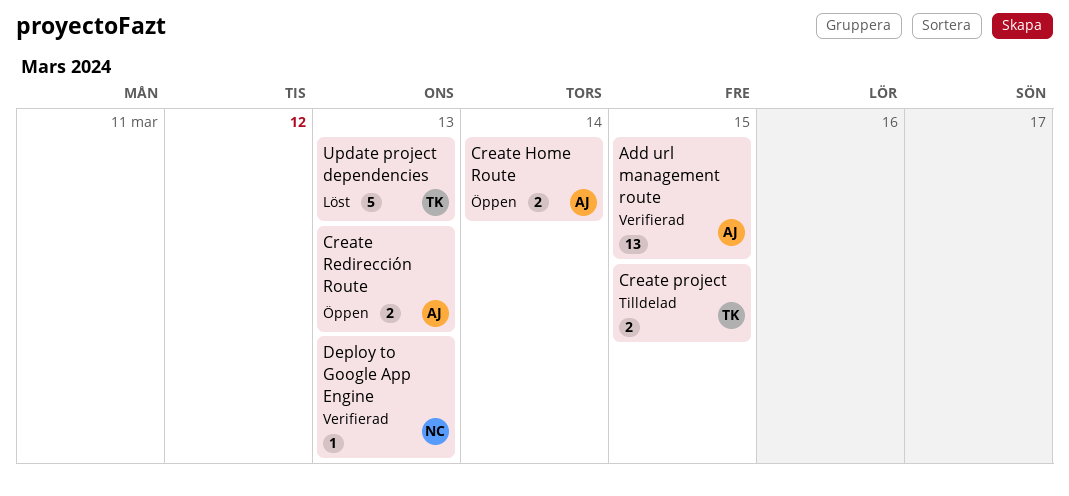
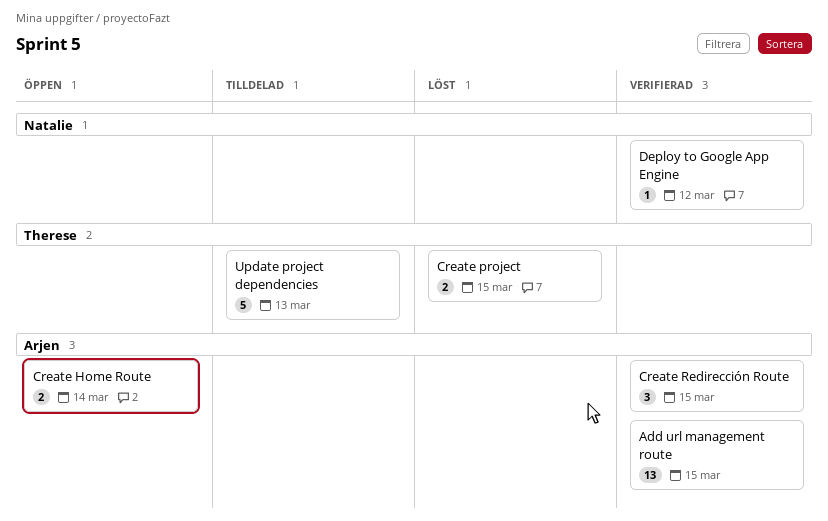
Create project, status: Tilldelad -> Löst
Create Redirección Route, status: Öppen -> Verifierad
Create Redirección Route, estimate: 2 -> 3
Create Redirección Route, due: Mar 13 -> Mar 15
Deploy to Google App Engine, due: Mar 13 -> Mar 12
Update project dependencies, status: Löst -> Tilldelad

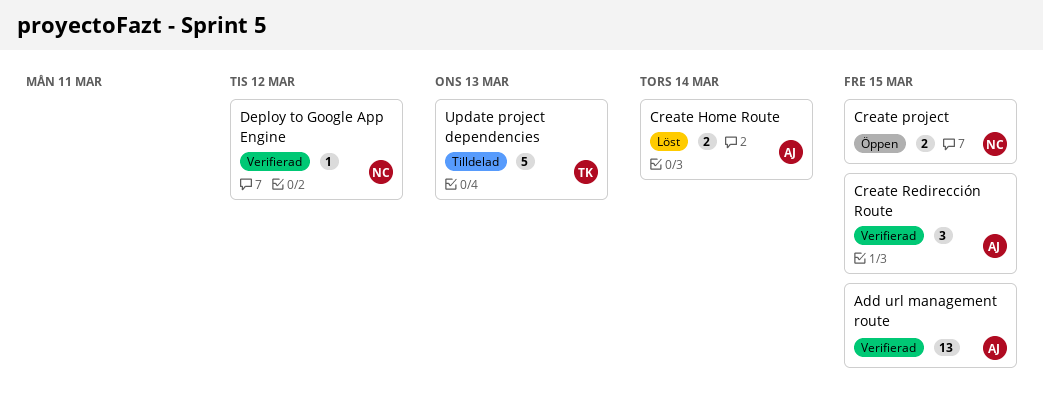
Create Home Route, status: Öppen -> Löst
Create project, status: Löst -> Öppen
Create project, owner: Therese -> Natalie

